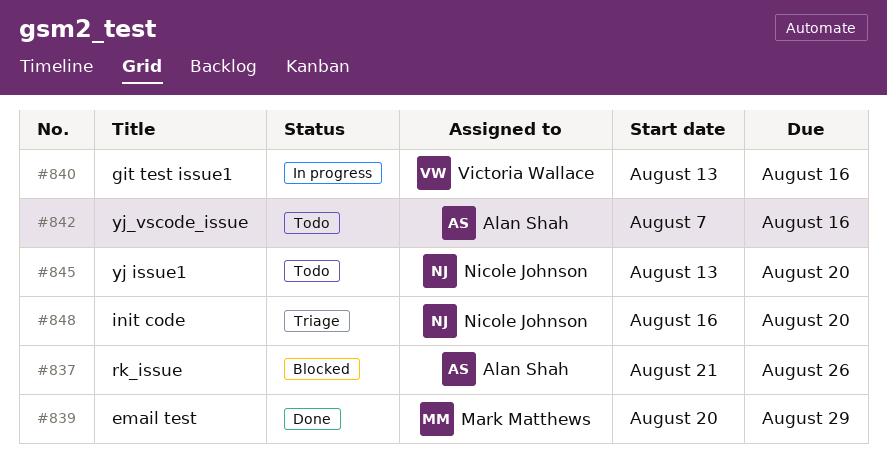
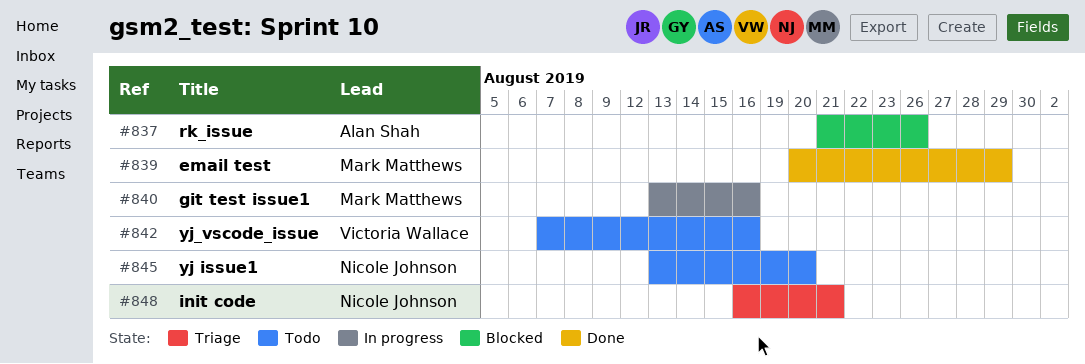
#840, owner: Victoria Wallace -> Mark Matthews
#842, owner: Alan Shah -> Victoria Wallace
#848, due: Aug 20 -> Aug 21

